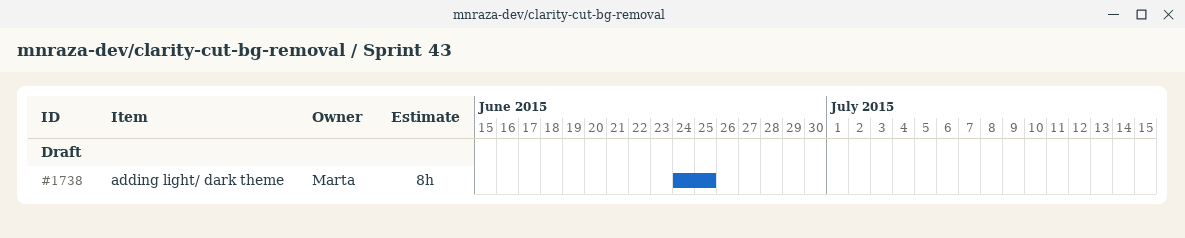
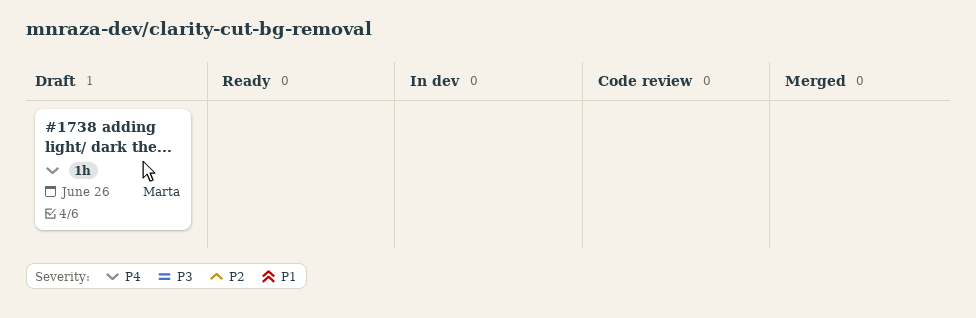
#1738, estimate: 8h -> 1h
#1738, due: Jun 25 -> Jun 26

